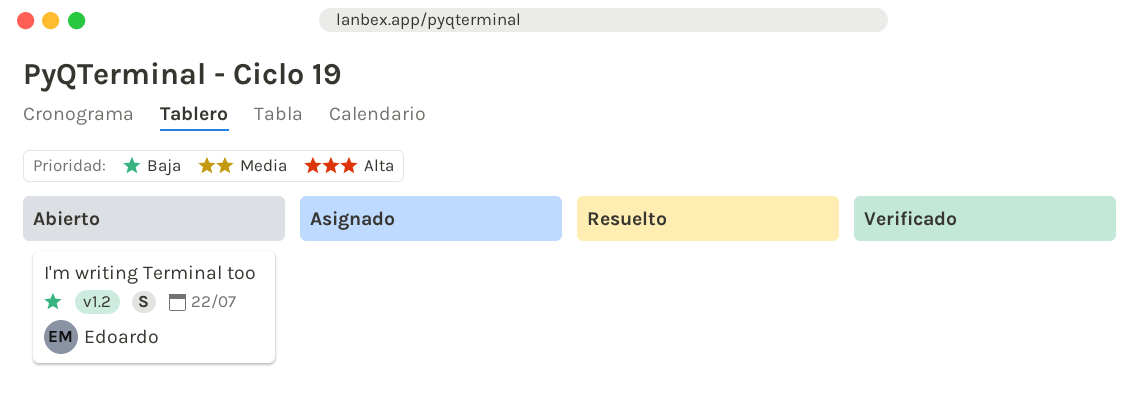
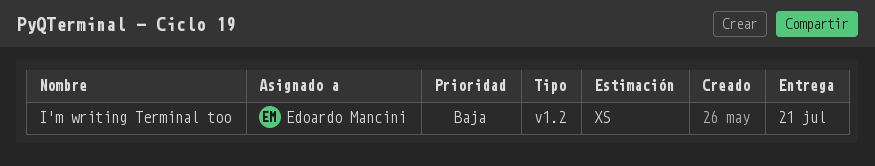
I'm writing Terminal too, estimate: S -> XS
I'm writing Terminal too, due: Jul 22 -> Jul 21

